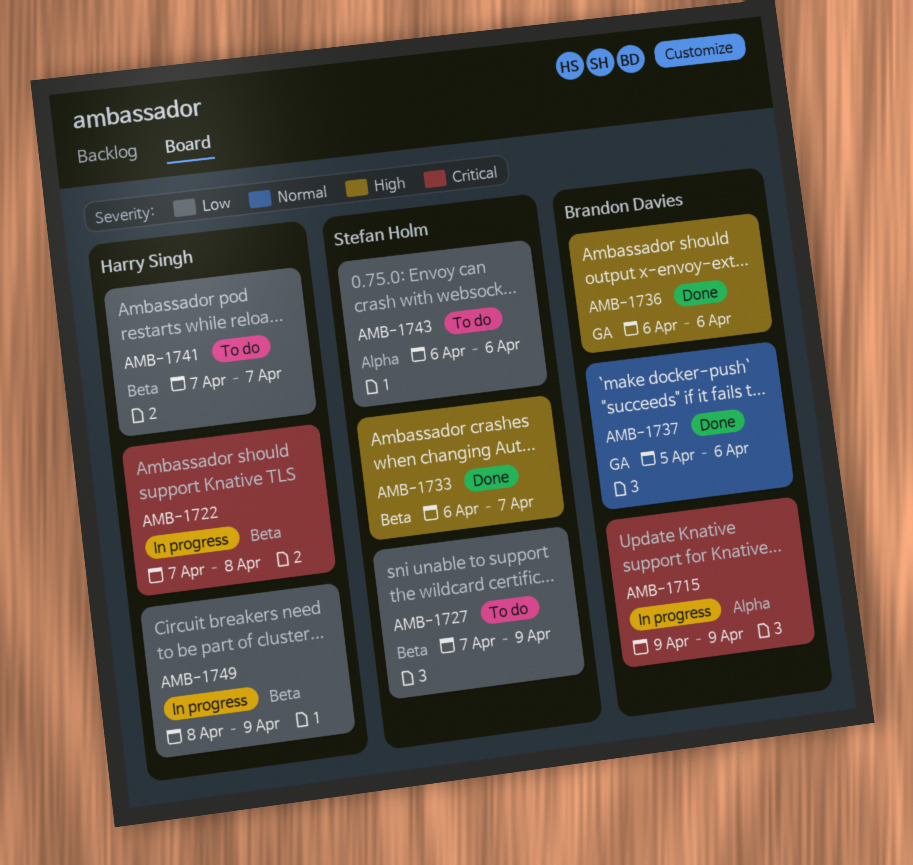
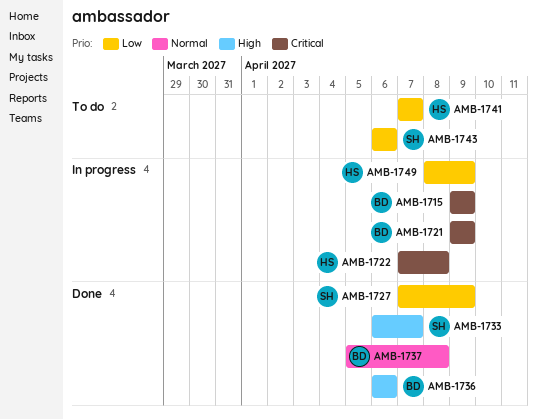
AMB-1721: none -> present
AMB-1727, status: To do -> Done
AMB-1737, due: Apr 6 -> Apr 8

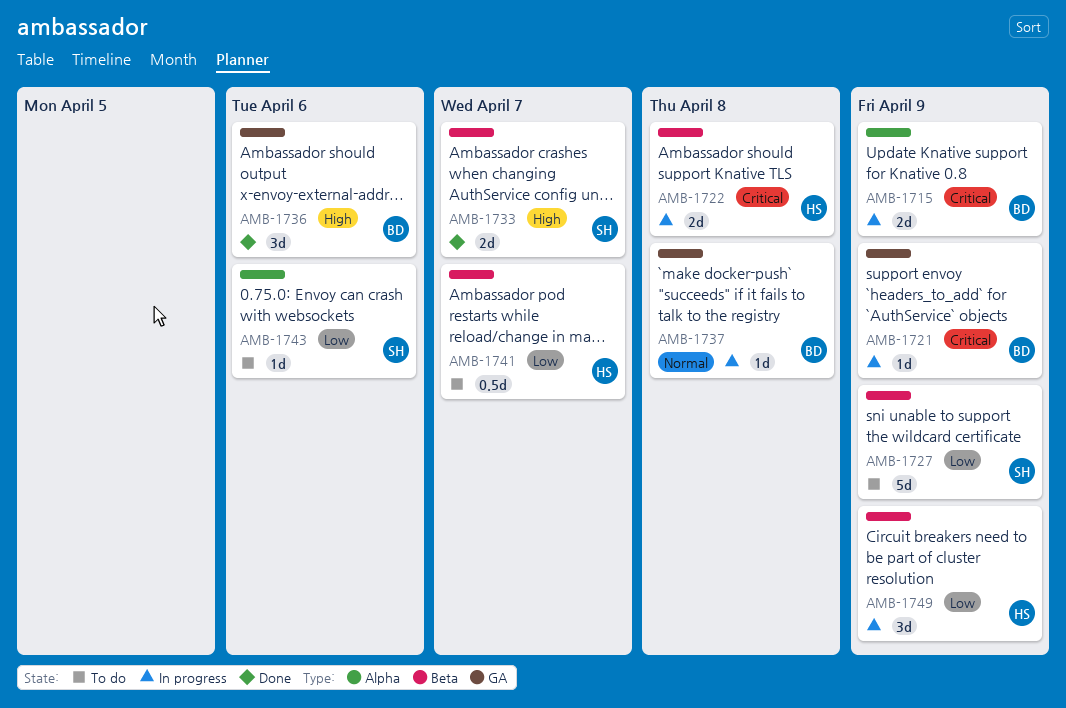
AMB-1727, status: Done -> To do
AMB-1737, status: Done -> In progress

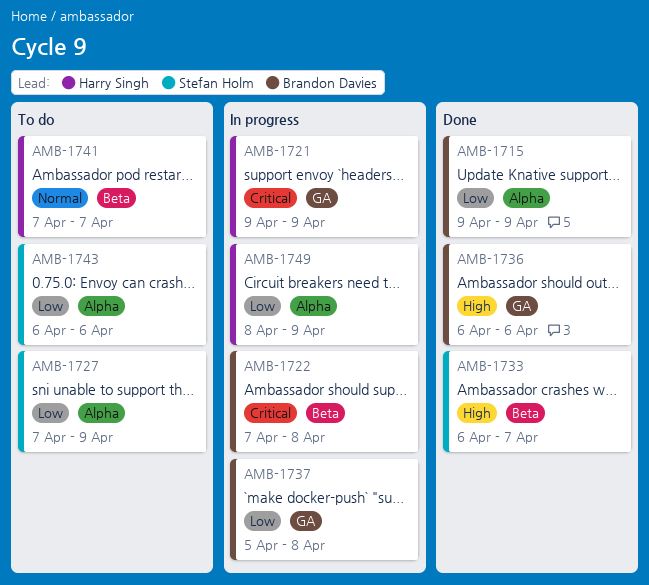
AMB-1715, status: In progress -> Done
AMB-1715, priority: Critical -> Low
AMB-1721, owner: Brandon Davies -> Harry Singh
AMB-1722, owner: Harry Singh -> Brandon Davies
AMB-1727, label: Beta -> Alpha
AMB-1737, priority: Normal -> Low
AMB-1741, priority: Low -> Normal
AMB-1749, label: Beta -> Alpha

